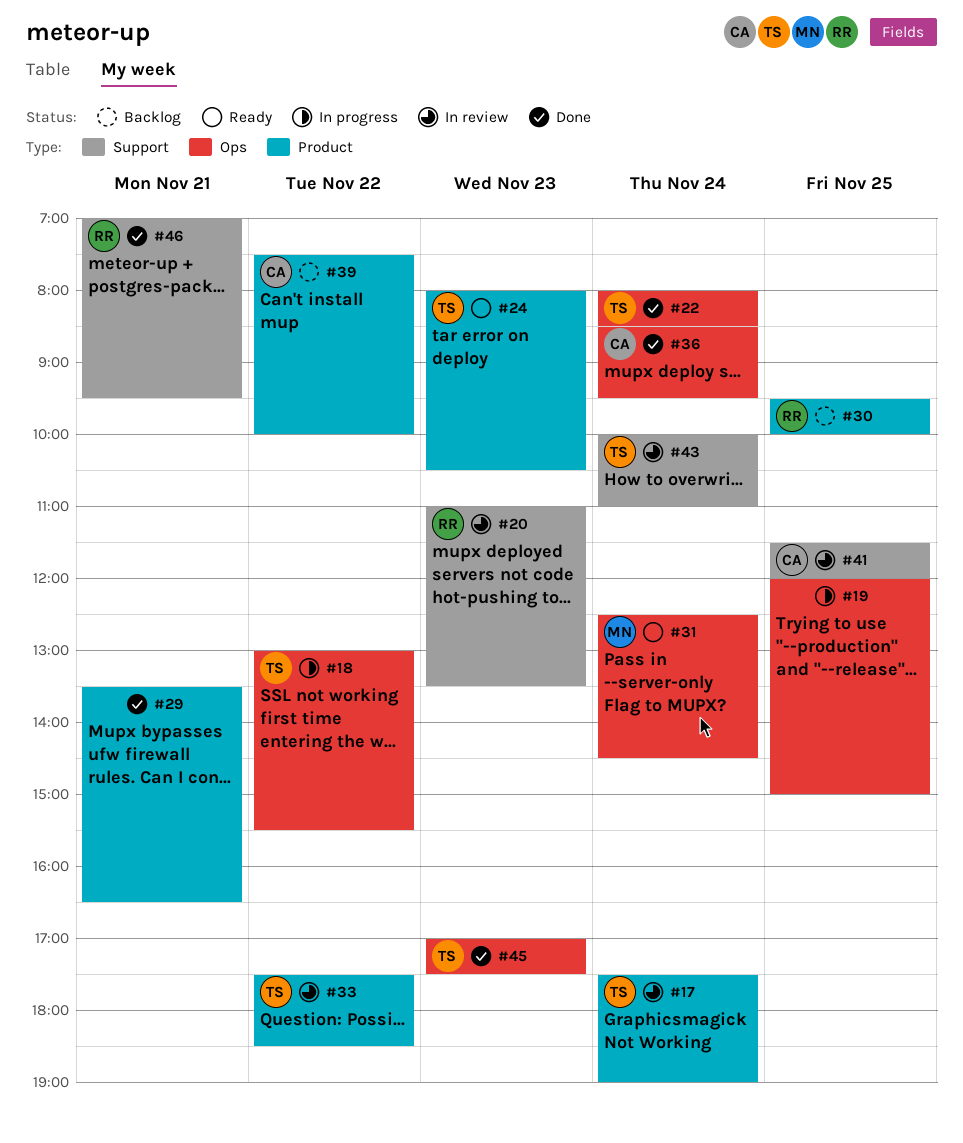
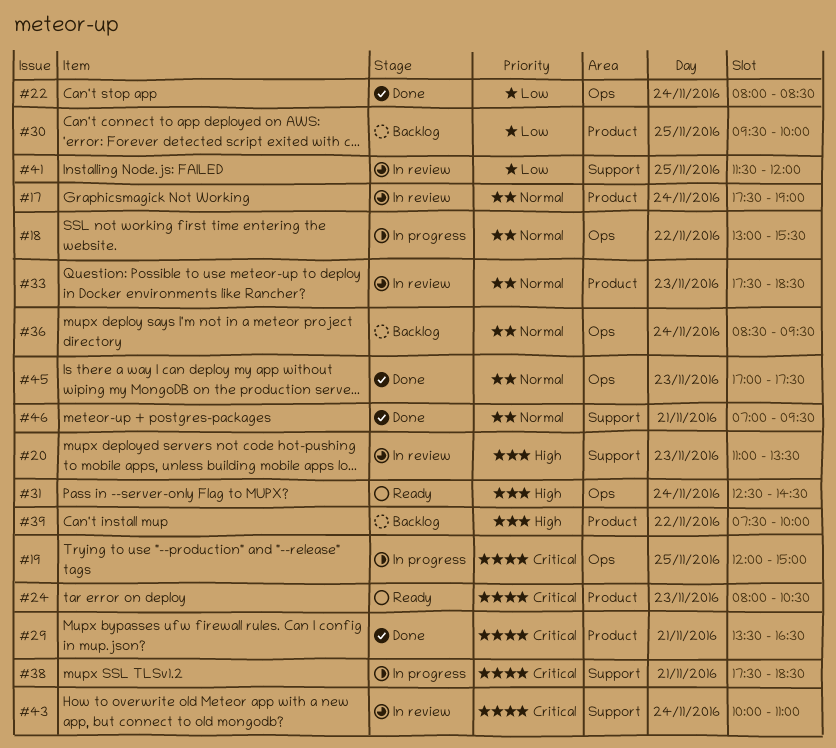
#33, day: Nov 22 -> Nov 23
#36, status: Done -> Backlog
#38: none -> present

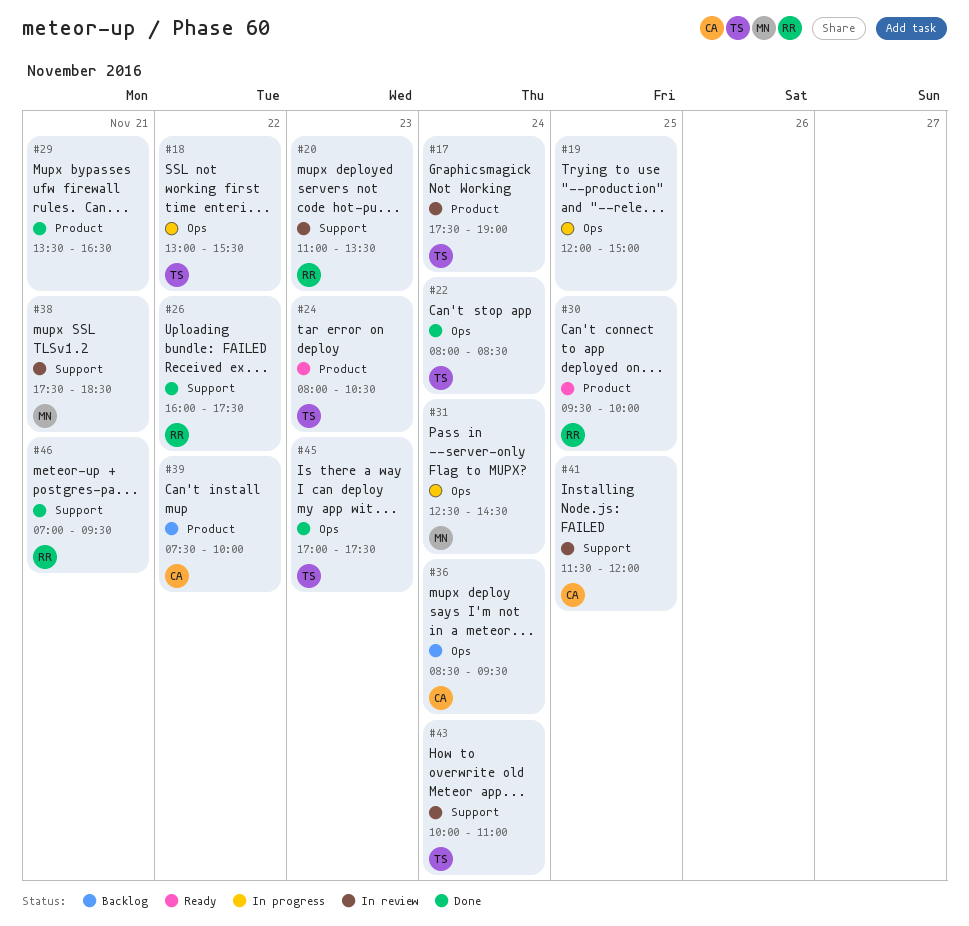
#26: none -> present
#30, status: Backlog -> Ready
#31, status: Ready -> In progress
#33: present -> none
#38, status: In progress -> In review

